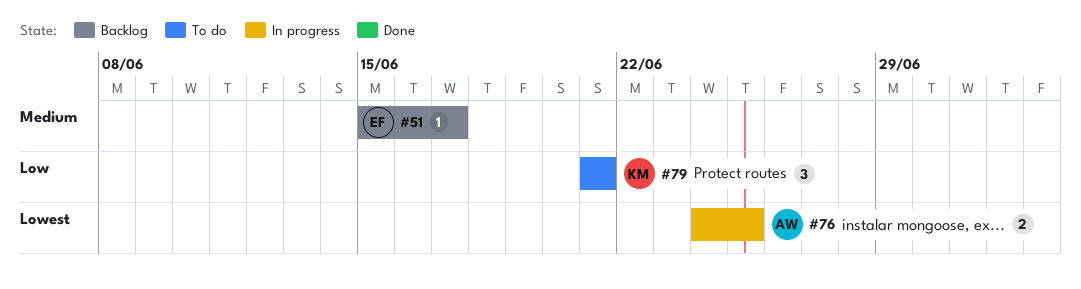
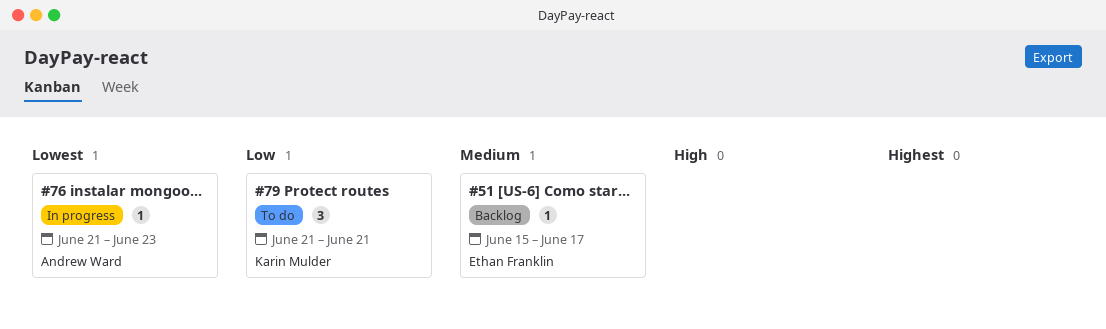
#76, estimate: 2 -> 1
#76, start: Jun 24 -> Jun 21
#76, due: Jun 25 -> Jun 23

